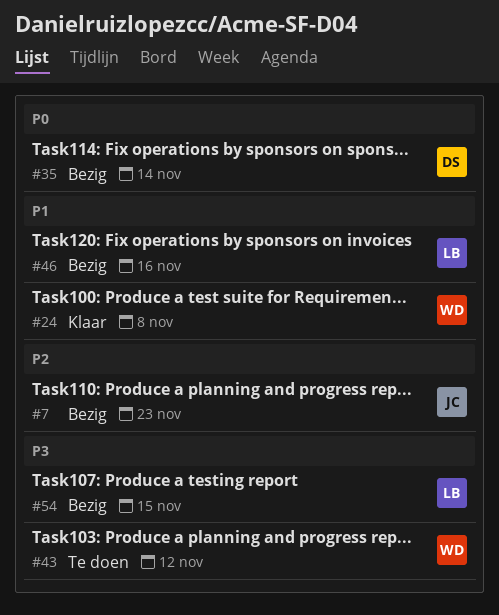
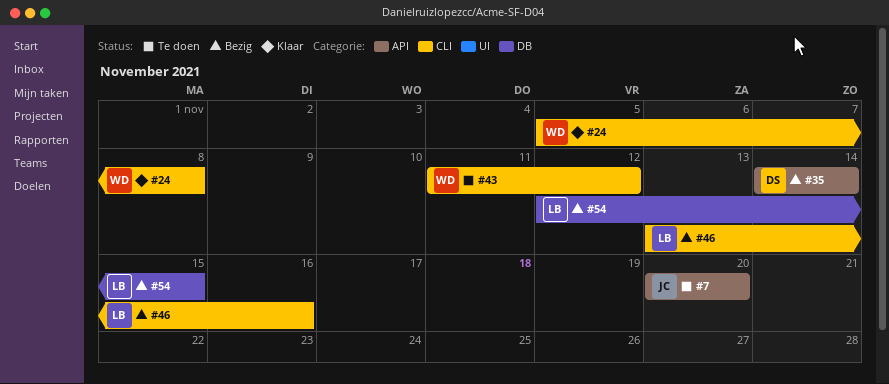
#7, status: Bezig -> Te doen
#7, due: Nov 23 -> Nov 20

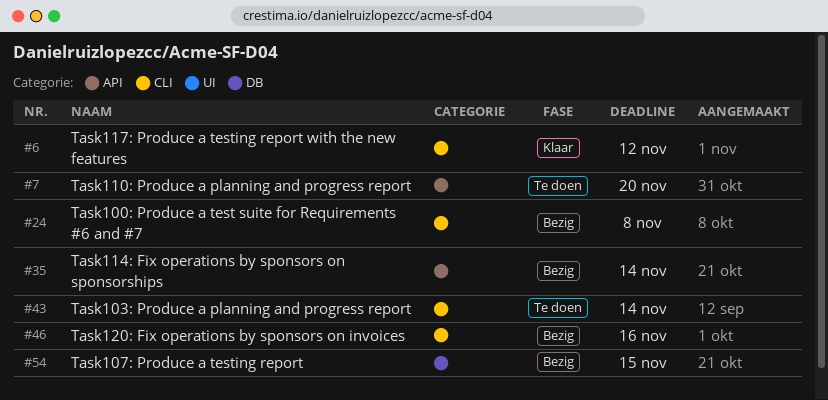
#6: none -> present
#24, status: Klaar -> Bezig
#43, due: Nov 12 -> Nov 14

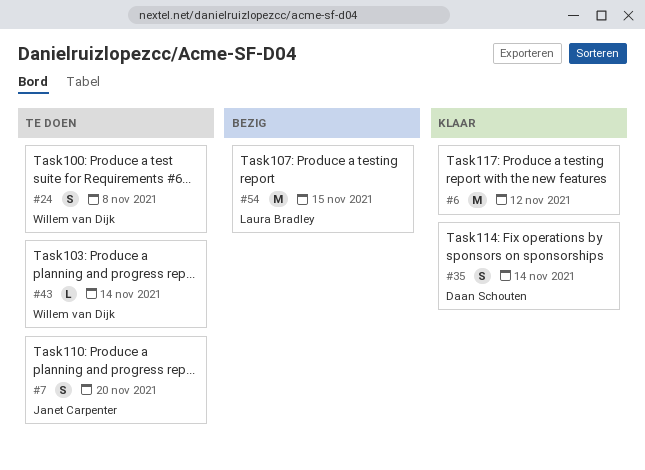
#24, status: Bezig -> Te doen
#35, status: Bezig -> Klaar
#46: present -> none

